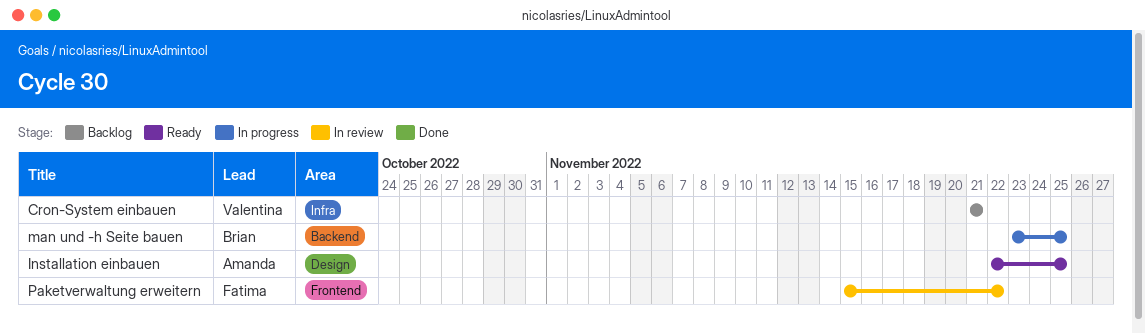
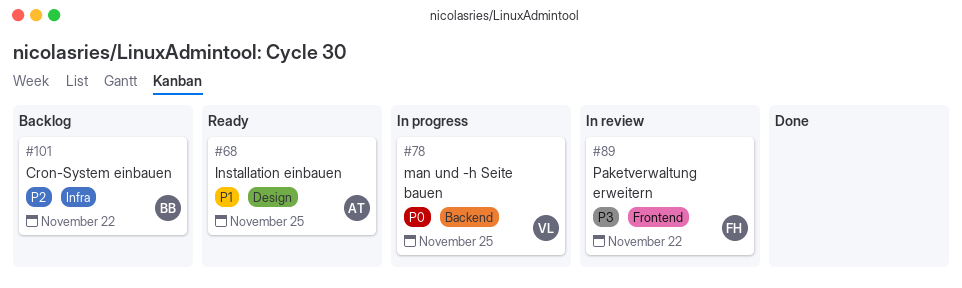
Cron-System einbauen, owner: Valentina -> Brian
Cron-System einbauen, due: Nov 21 -> Nov 22
man und -h Seite bauen, owner: Brian -> Valentina

